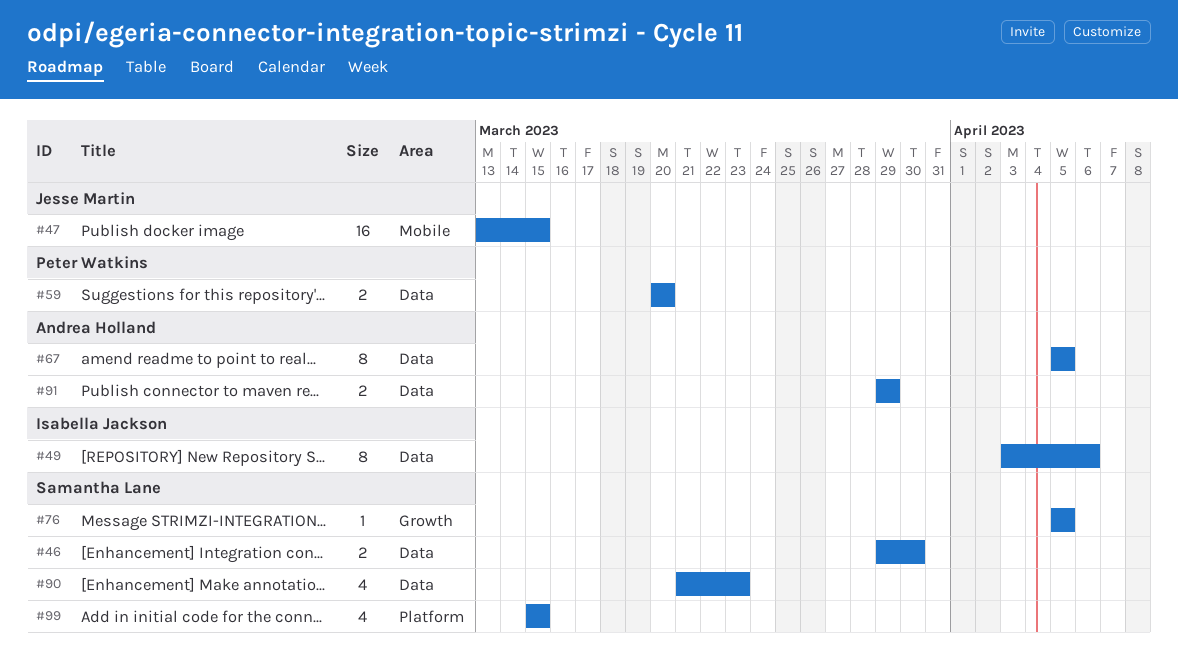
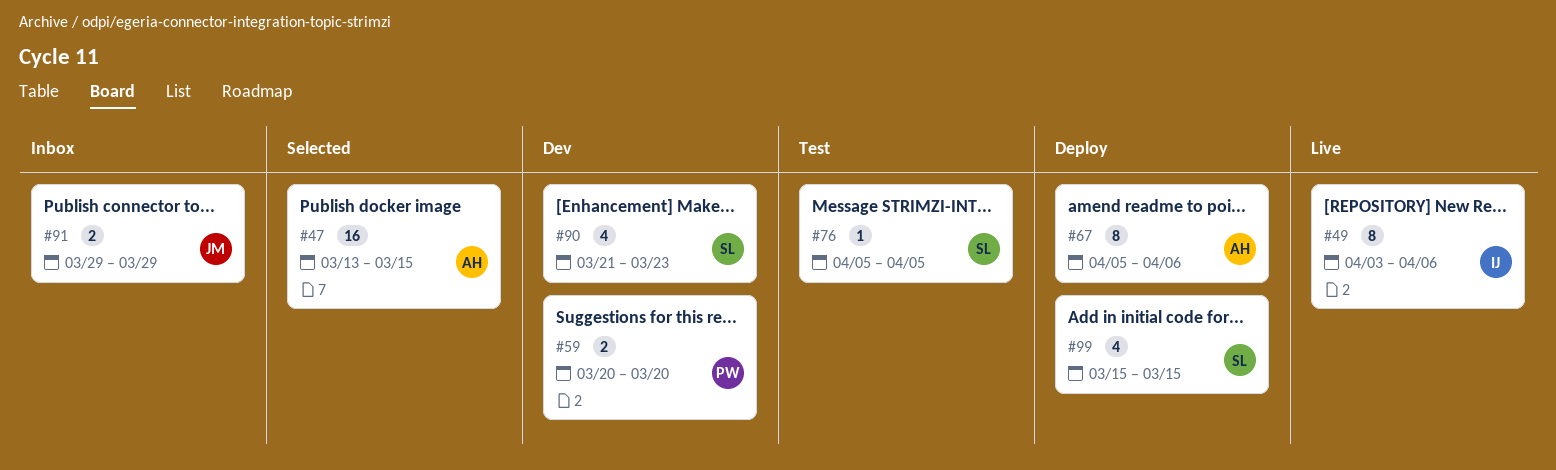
#46: present -> none
#47, owner: Jesse Martin -> Andrea Holland
#67, due: Apr 5 -> Apr 6
#91, owner: Andrea Holland -> Jesse Martin

